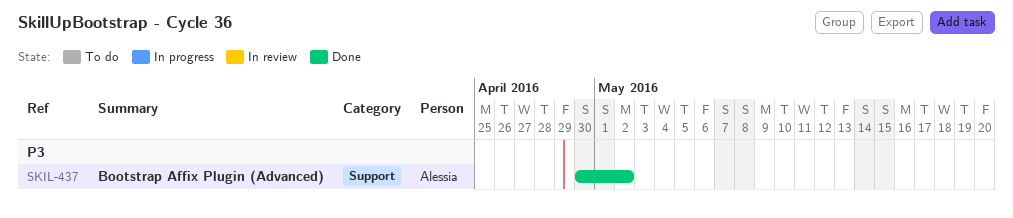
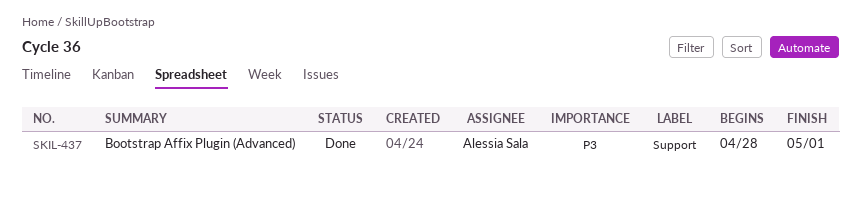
SKIL-437, start: Apr 30 -> Apr 28
SKIL-437, due: May 2 -> May 1

